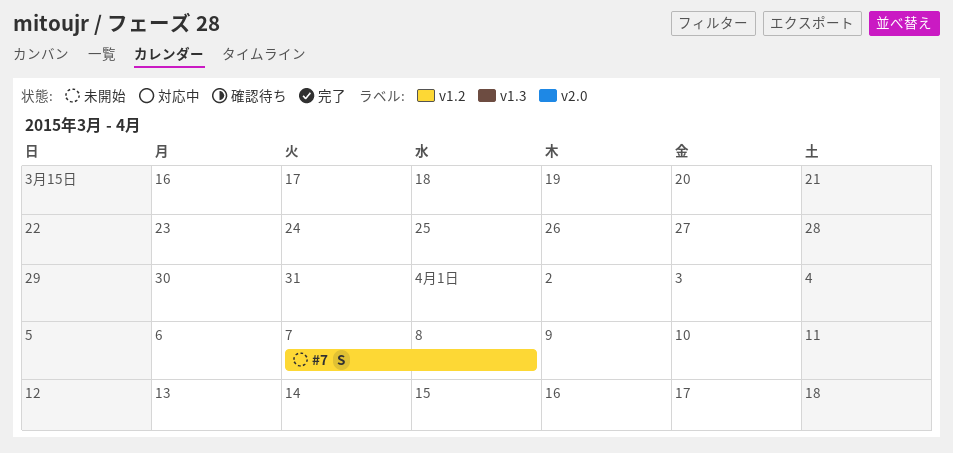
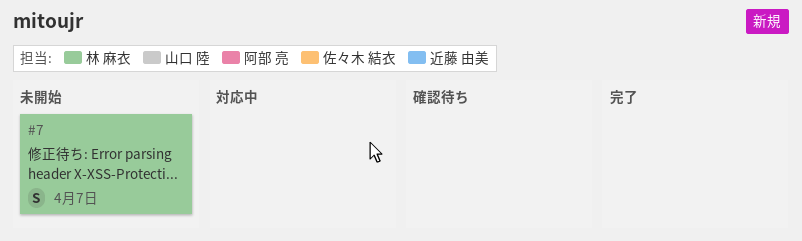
#7, due: Apr 8 -> Apr 7

